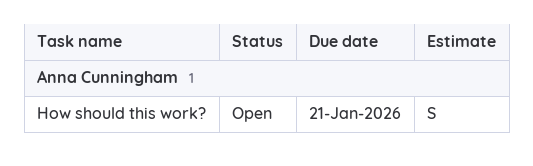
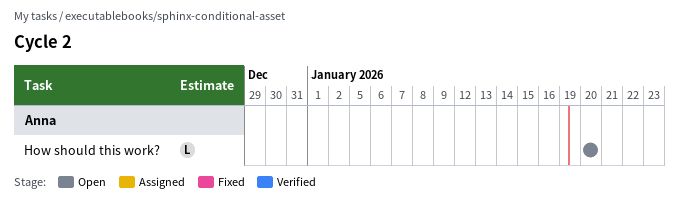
How should this work?, estimate: S -> L
How should this work?, due: Jan 21 -> Jan 20

